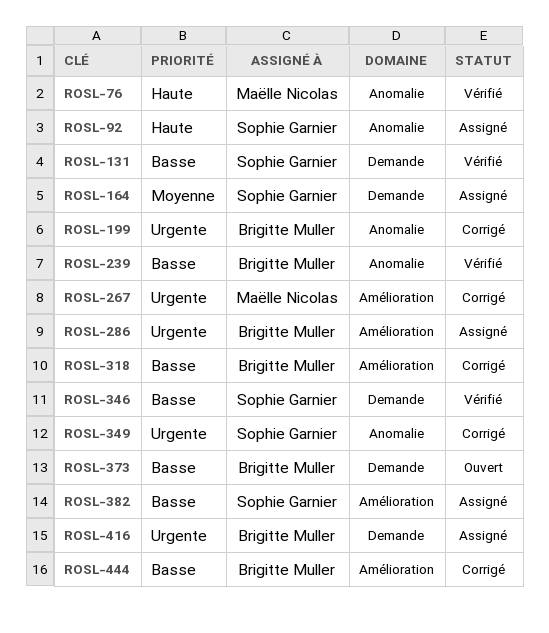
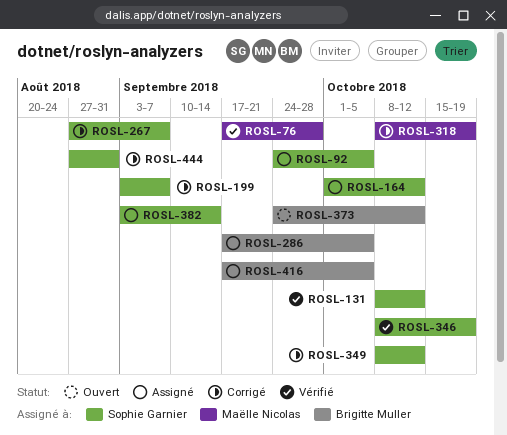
ROSL-199, owner: Brigitte Muller -> Sophie Garnier
ROSL-239: present -> none
ROSL-267, owner: Maëlle Nicolas -> Sophie Garnier
ROSL-318, owner: Brigitte Muller -> Maëlle Nicolas
ROSL-444, owner: Brigitte Muller -> Sophie Garnier

